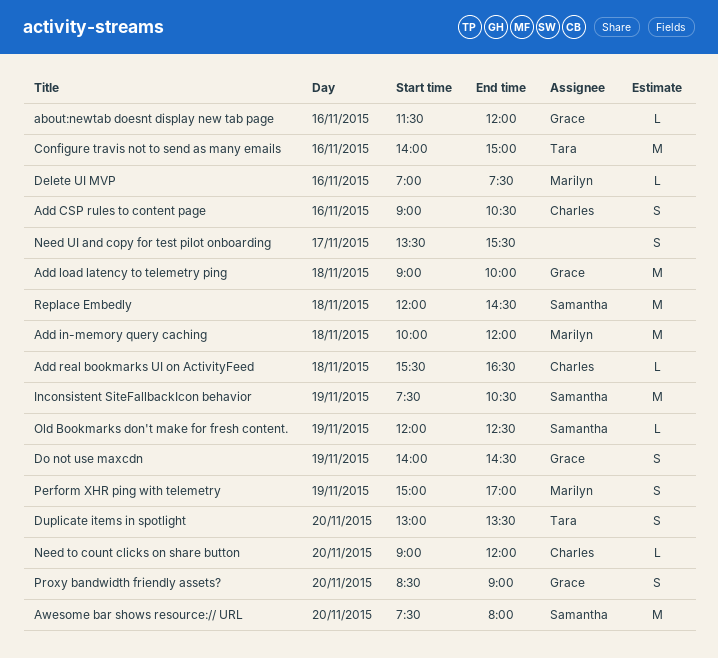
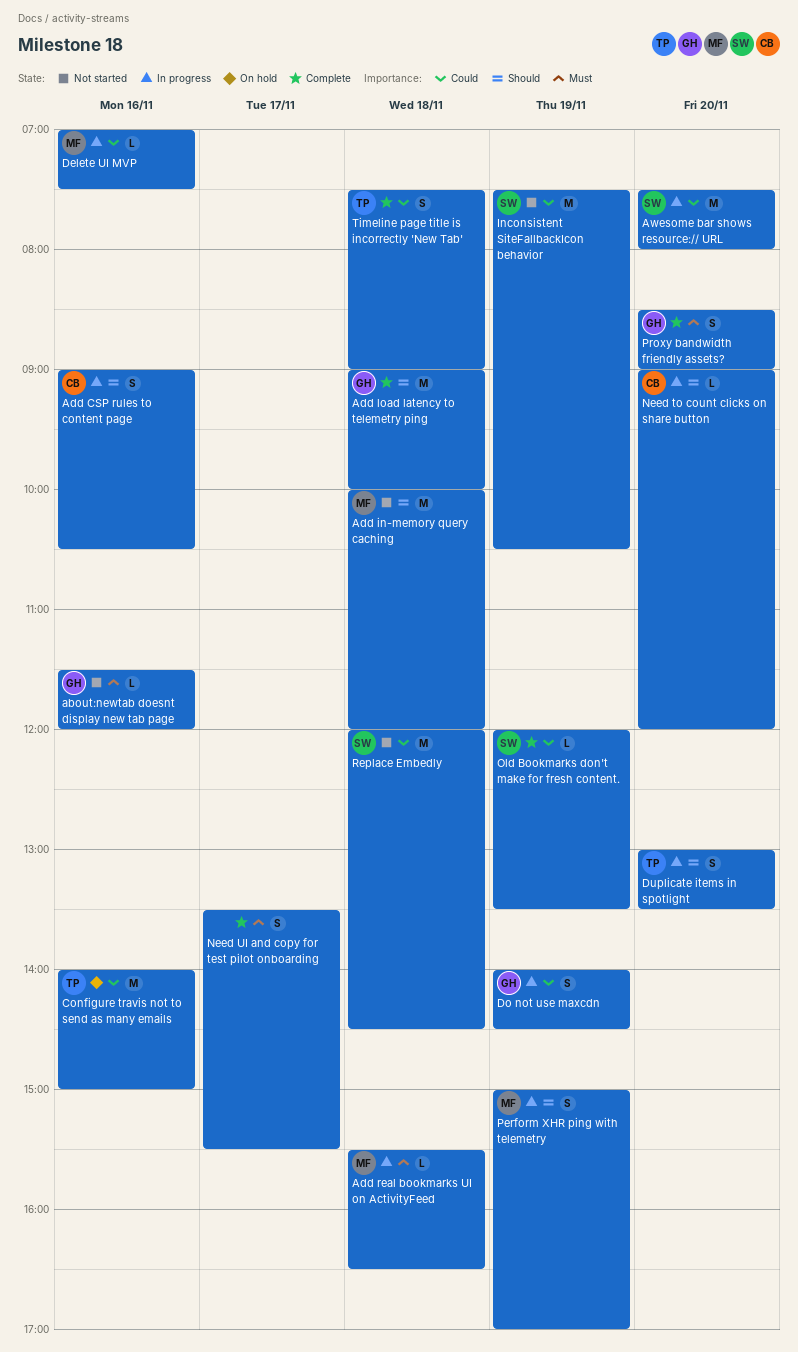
Add real bookmarks UI on ActivityFeed, owner: Charles -> Marilyn
Old Bookmarks don't make for fresh content., ends: 12:30 -> 13:30
Timeline page title is incorrectly 'New Tab': none -> present

